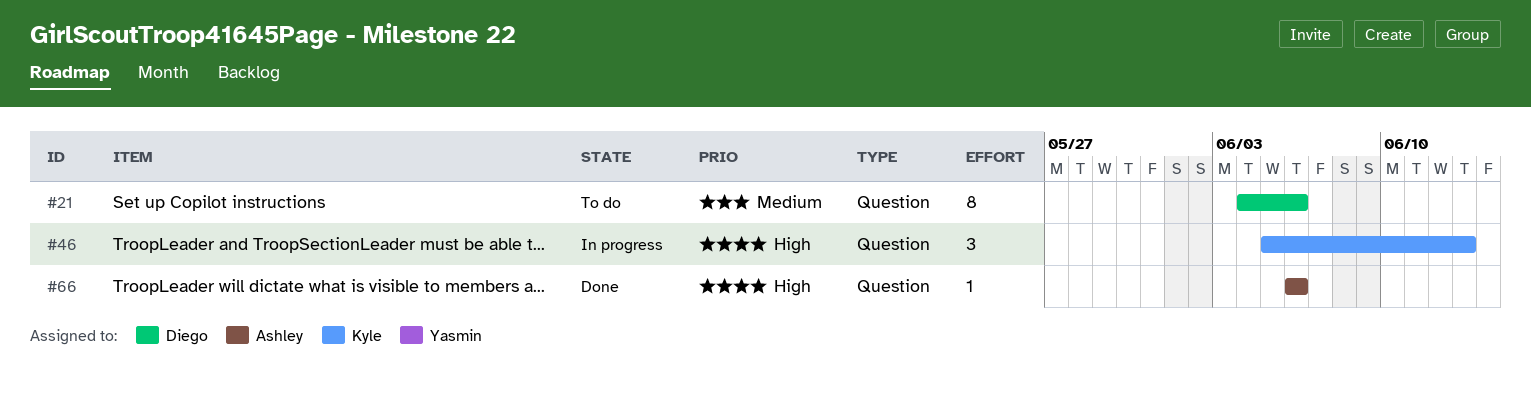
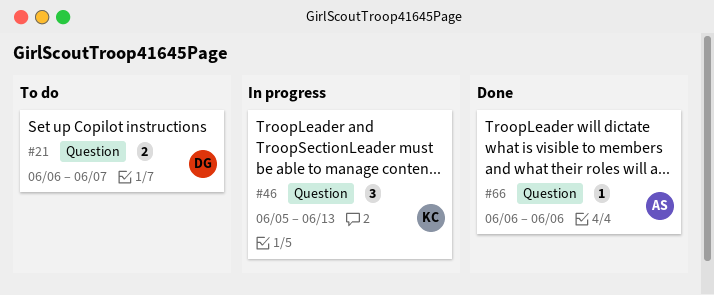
#21, estimate: 8 -> 2
#21, start: Jun 4 -> Jun 6
#21, due: Jun 6 -> Jun 7

